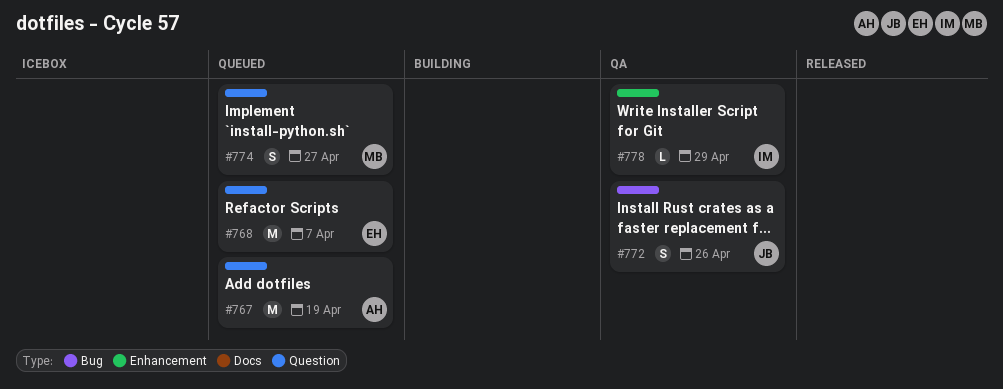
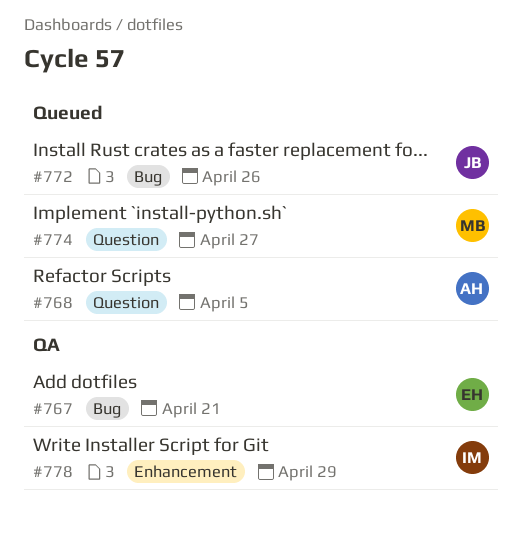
#767, status: Queued -> QA
#767, owner: AH -> EH
#767, label: Question -> Bug
#767, due: Apr 19 -> Apr 21
#768, owner: EH -> AH
#768, due: Apr 7 -> Apr 5
#772, status: QA -> Queued

